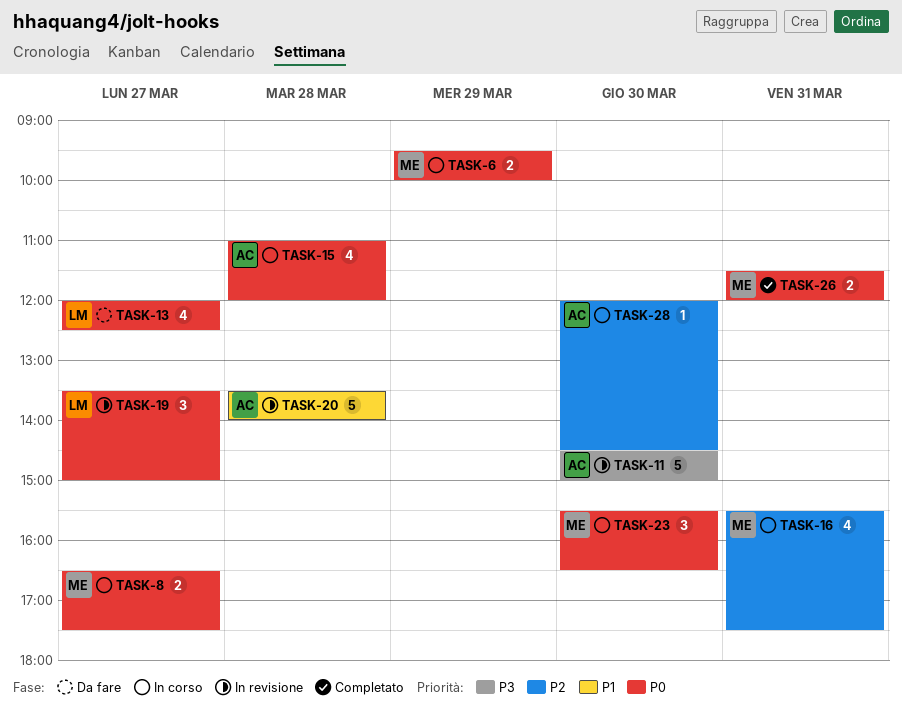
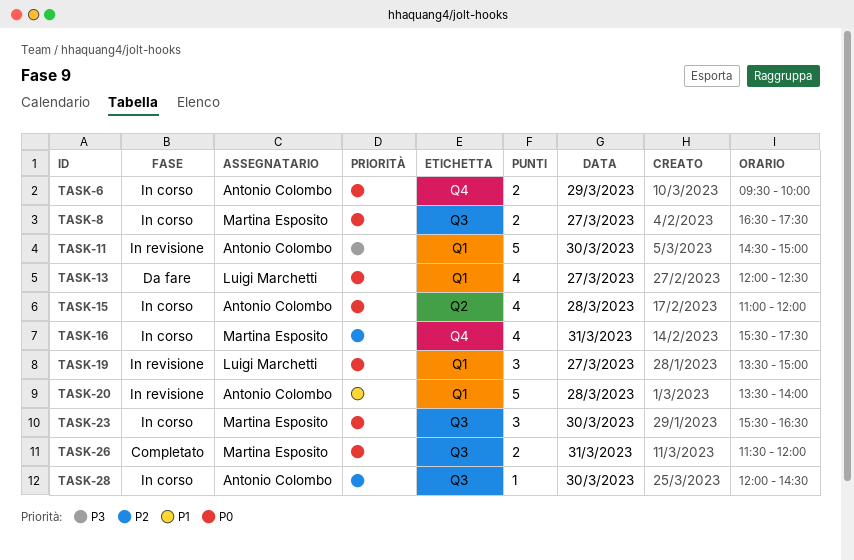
TASK-6, owner: Martina Esposito -> Antonio Colombo

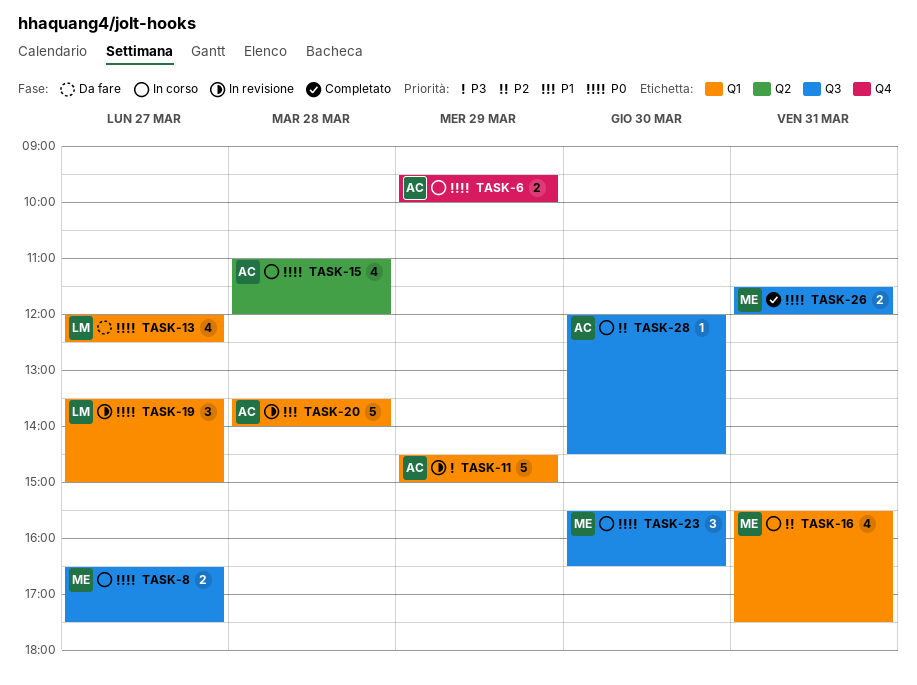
TASK-11, day: Mar 30 -> Mar 29
TASK-16, label: Q4 -> Q1

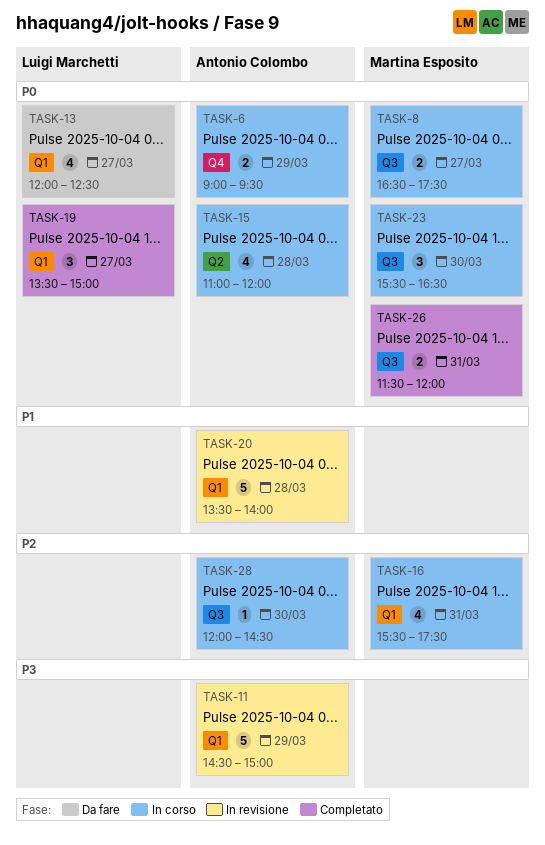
TASK-6, begins: 09:30 -> 09:00
TASK-6, ends: 10:00 -> 09:30
TASK-19, status: In revisione -> Completato

